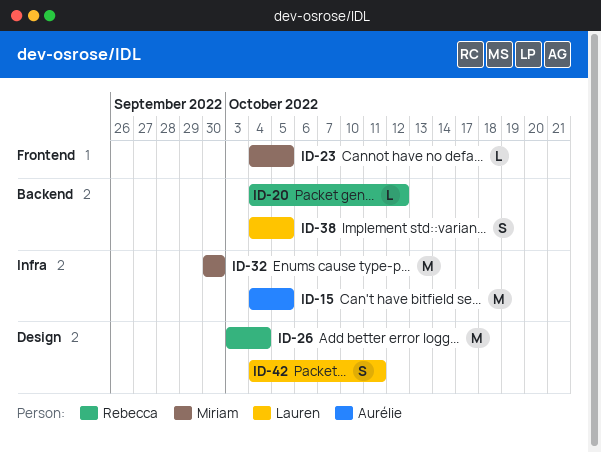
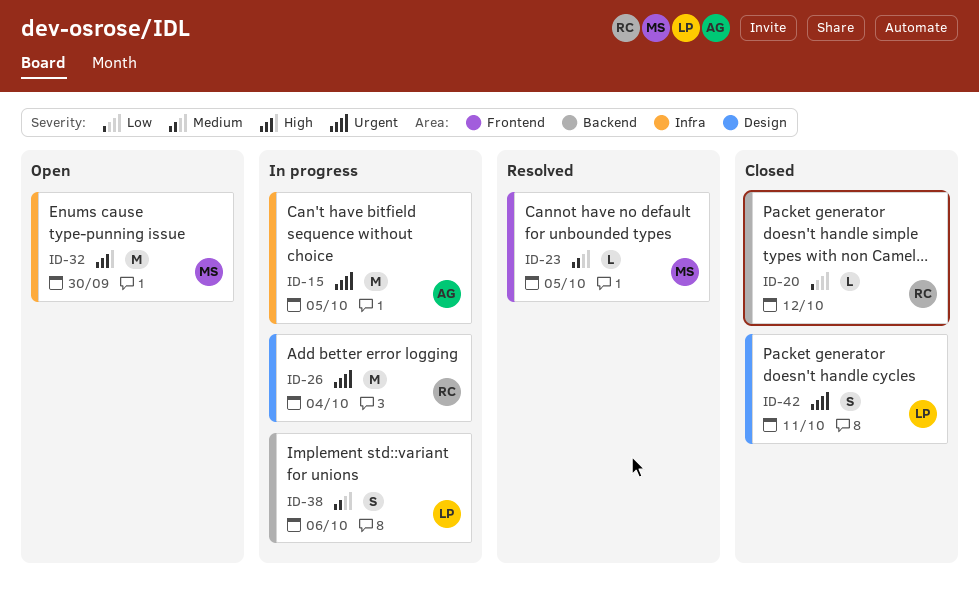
ID-38, due: Oct 5 -> Oct 6

